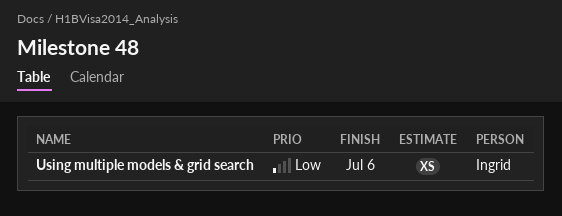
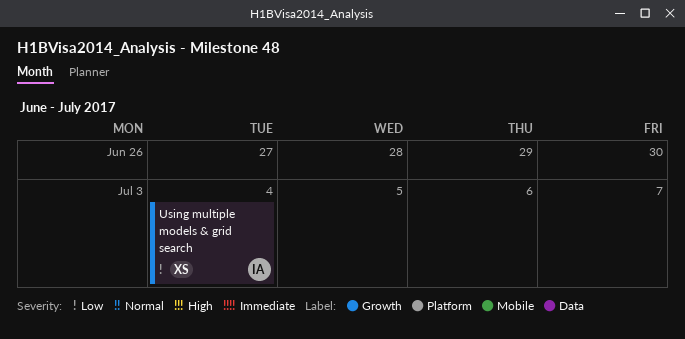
Using multiple models & grid search, due: Jul 6 -> Jul 4

